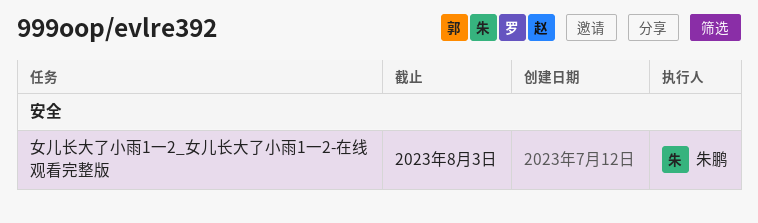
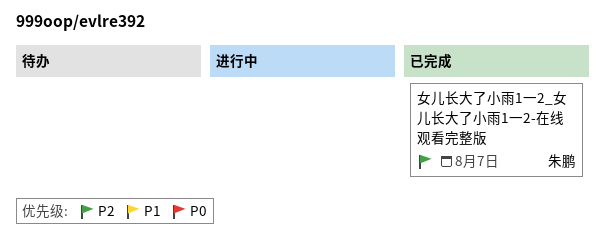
女儿长大了小雨1一2_女儿长大了小雨1一2-在线观看完整版, due: Aug 3 -> Aug 7

